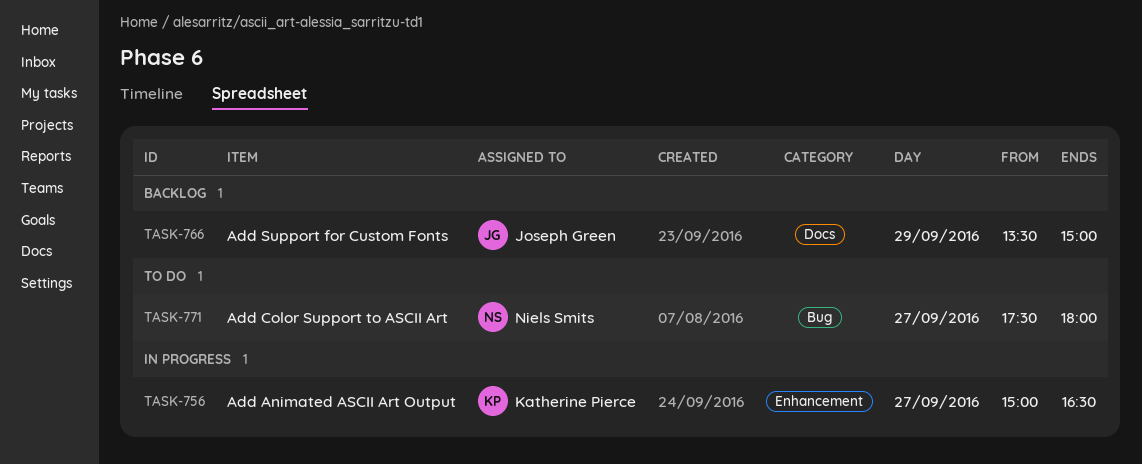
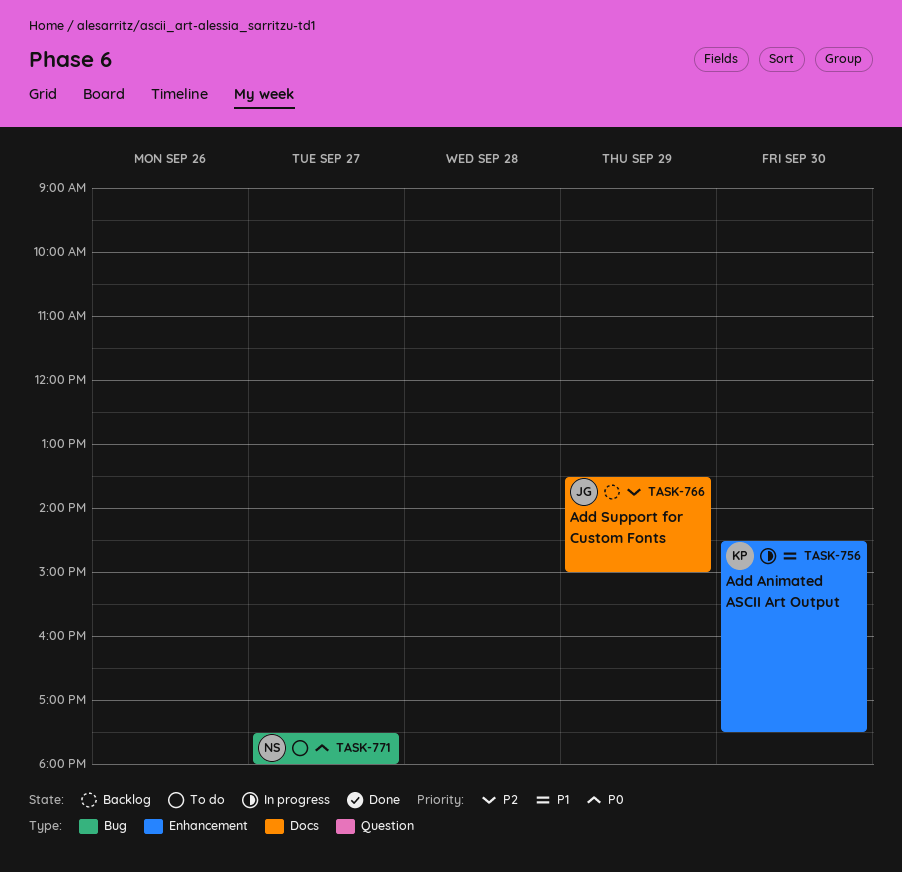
TASK-756, day: Sep 27 -> Sep 30
TASK-756, begins: 15:00 -> 14:30
TASK-756, ends: 16:30 -> 17:30

